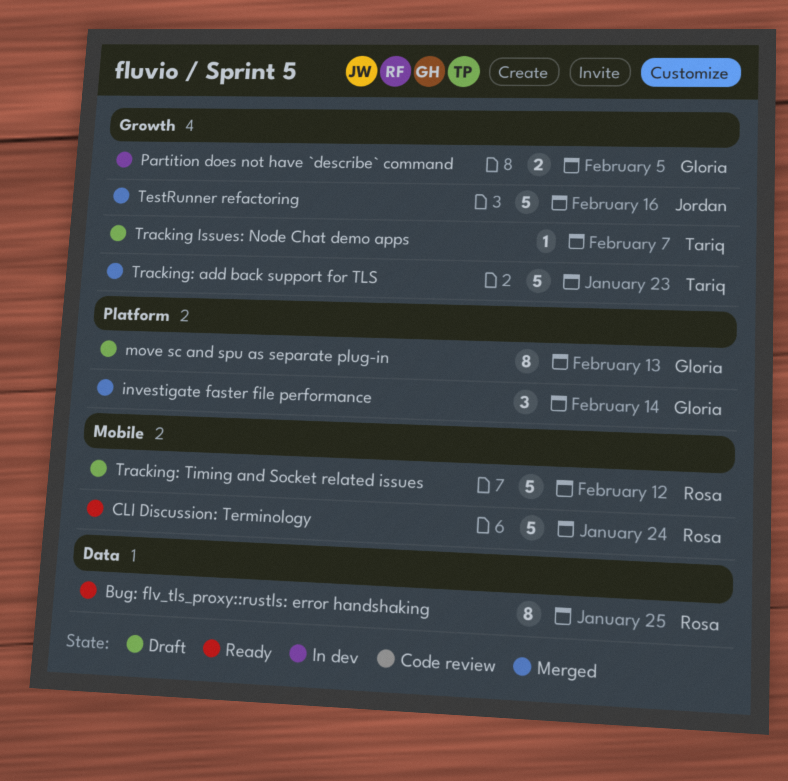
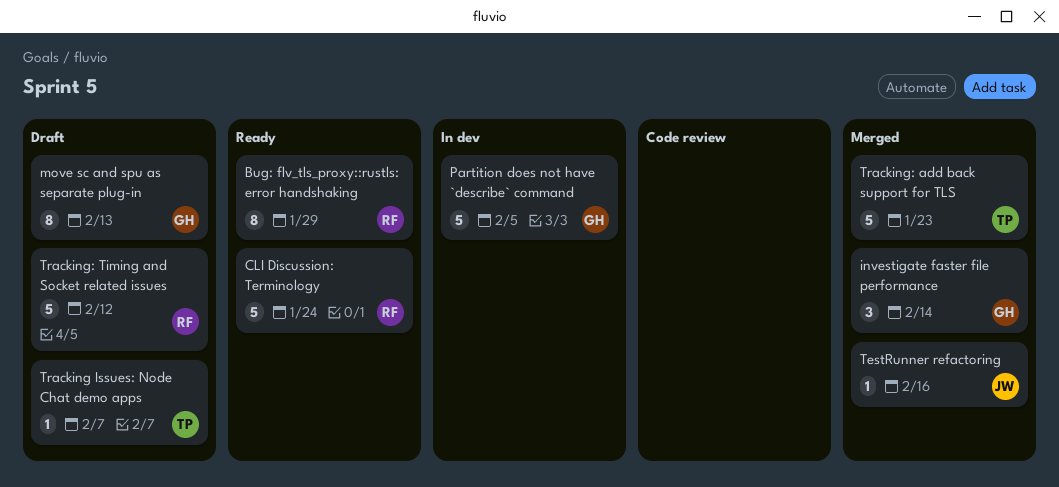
Bug: flv_tls_proxy::rustls: error handshaking, due: Jan 25 -> Jan 29
Partition does not have `describe` command, estimate: 2 -> 5
TestRunner refactoring, estimate: 5 -> 1

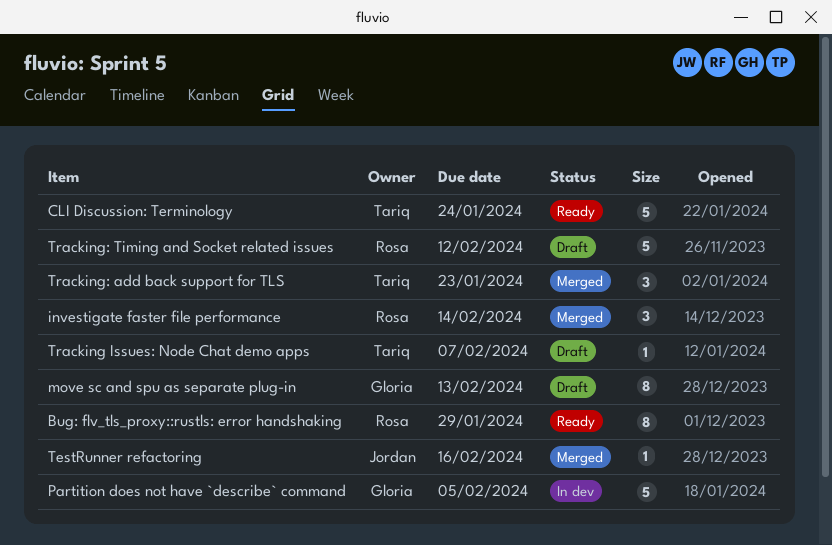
CLI Discussion: Terminology, owner: Rosa -> Tariq
investigate faster file performance, owner: Gloria -> Rosa
Tracking: add back support for TLS, estimate: 5 -> 3

